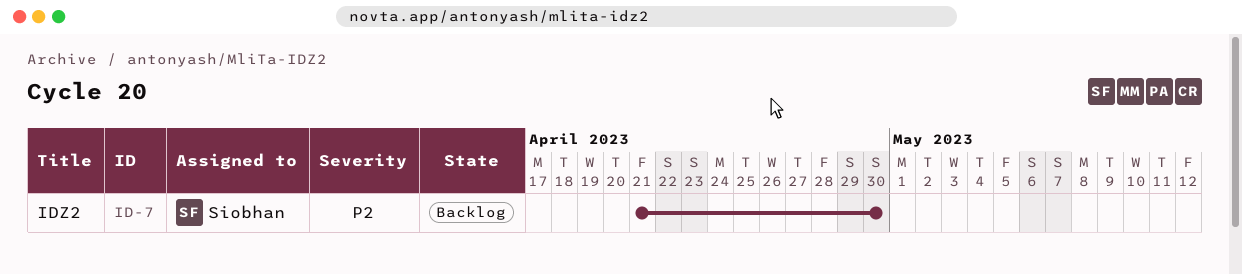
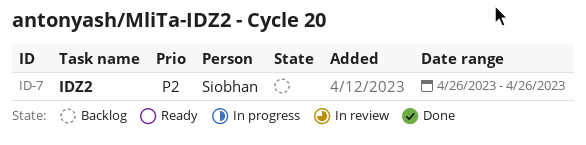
ID-7, start: Apr 21 -> Apr 26
ID-7, due: Apr 30 -> Apr 26

